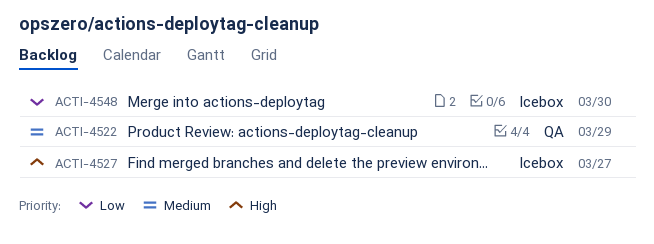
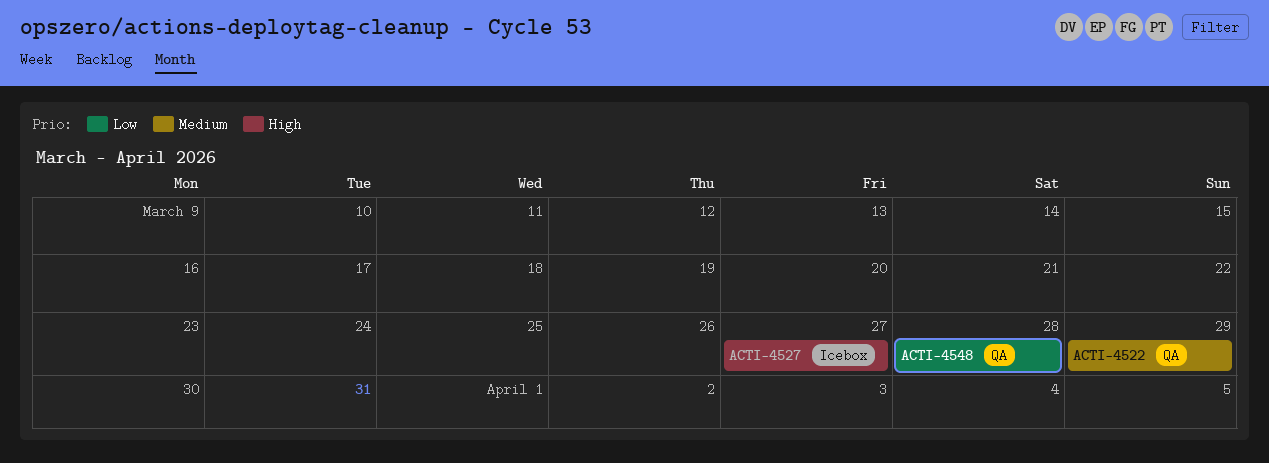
ACTI-4548, status: Icebox -> QA
ACTI-4548, due: Mar 30 -> Mar 28

